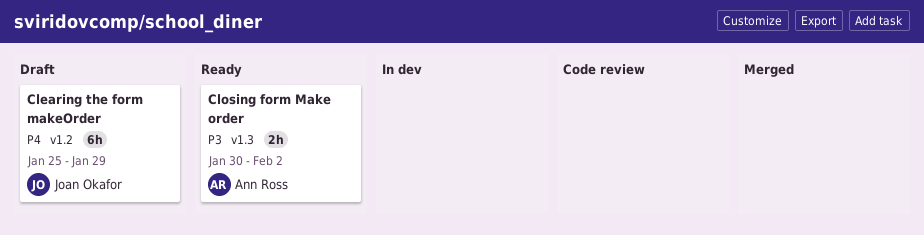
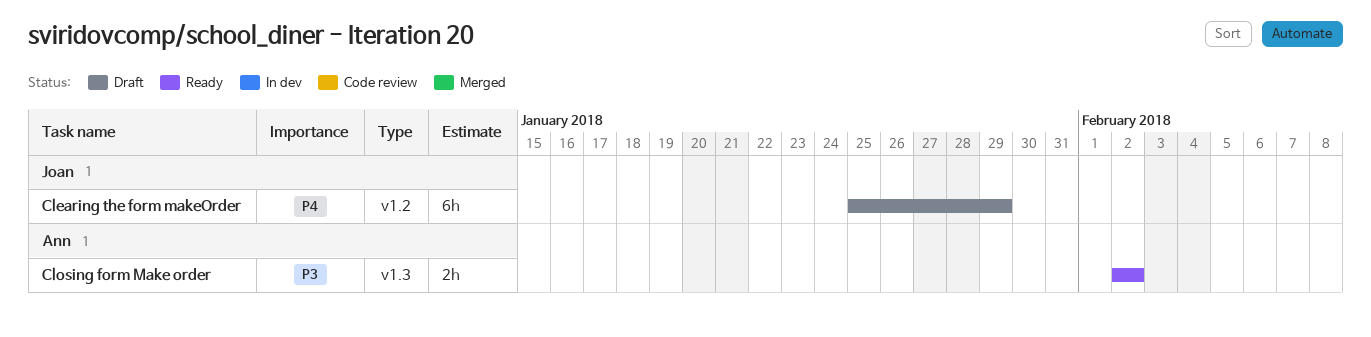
Closing form Make order, start: Jan 30 -> Feb 2

